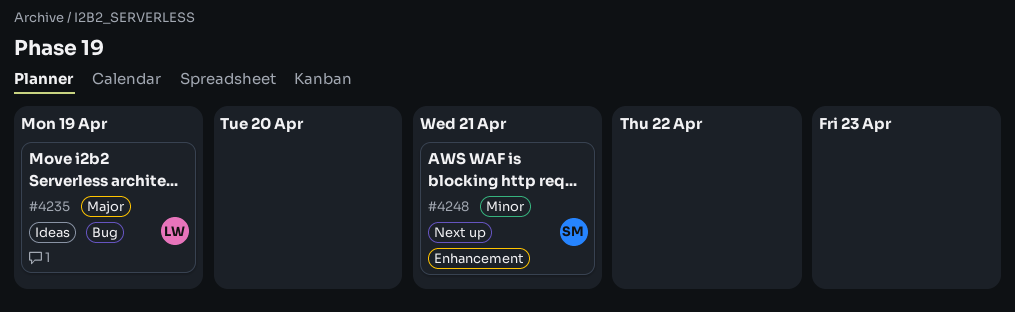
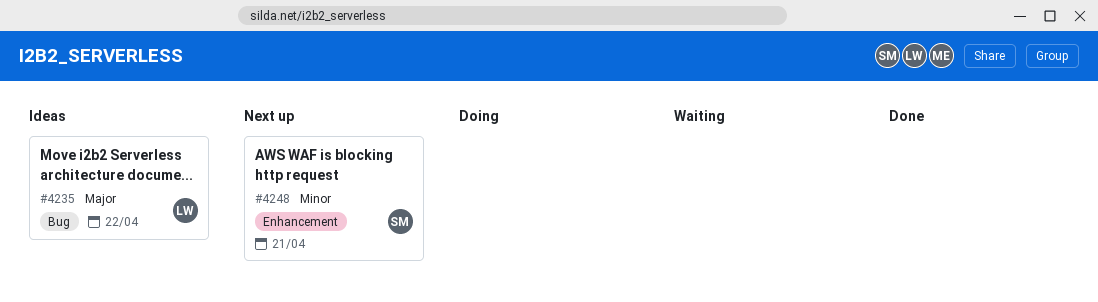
#4235, due: Apr 19 -> Apr 22

